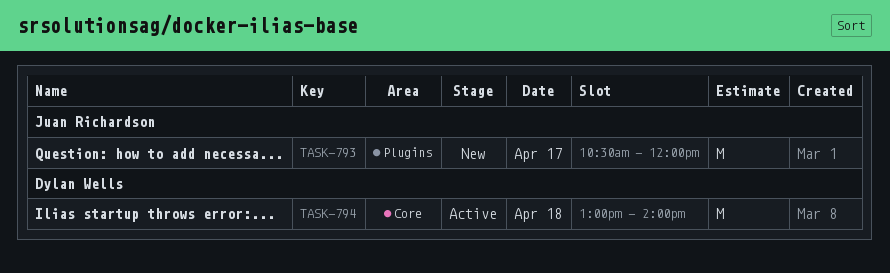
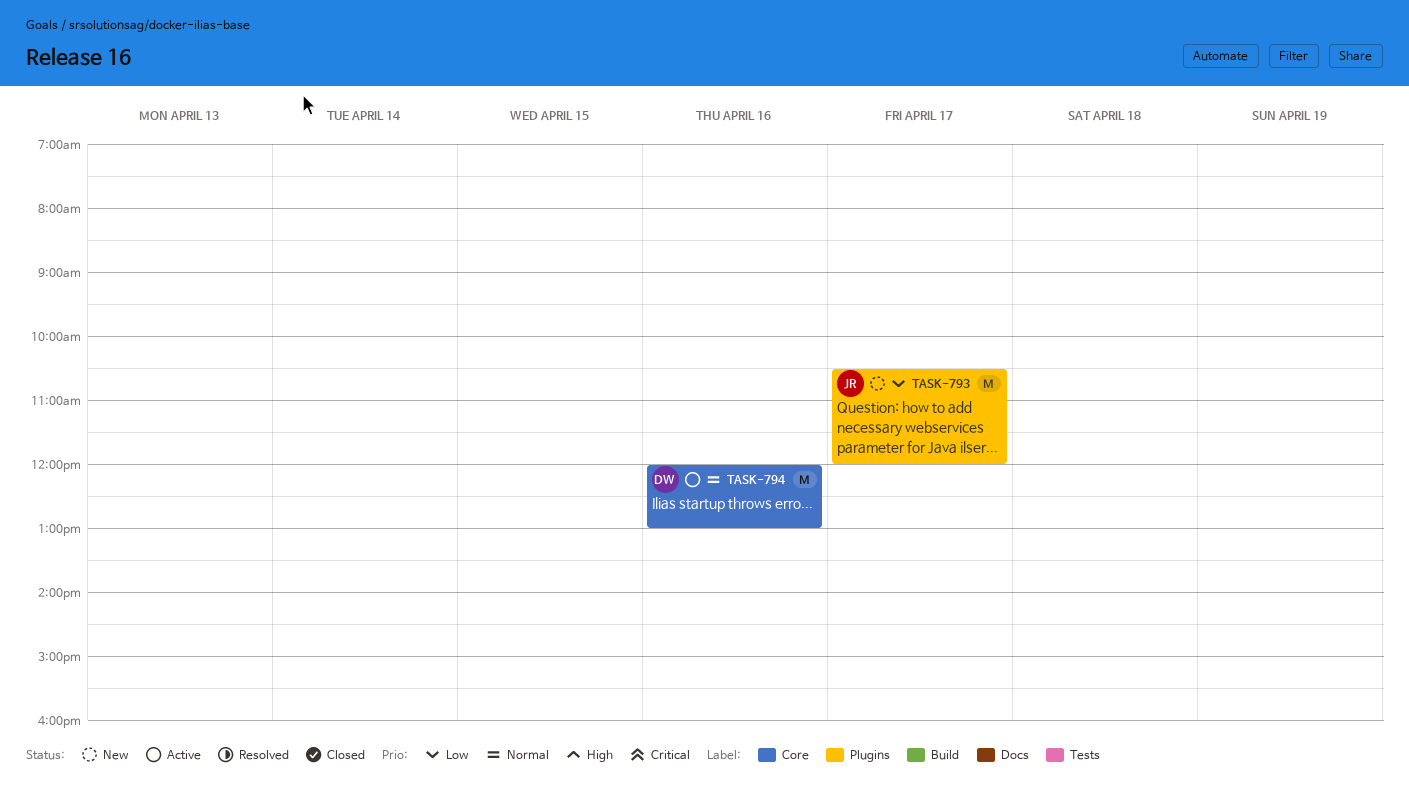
TASK-794, day: Apr 18 -> Apr 16
TASK-794, begins: 13:00 -> 12:00
TASK-794, ends: 14:00 -> 13:00

